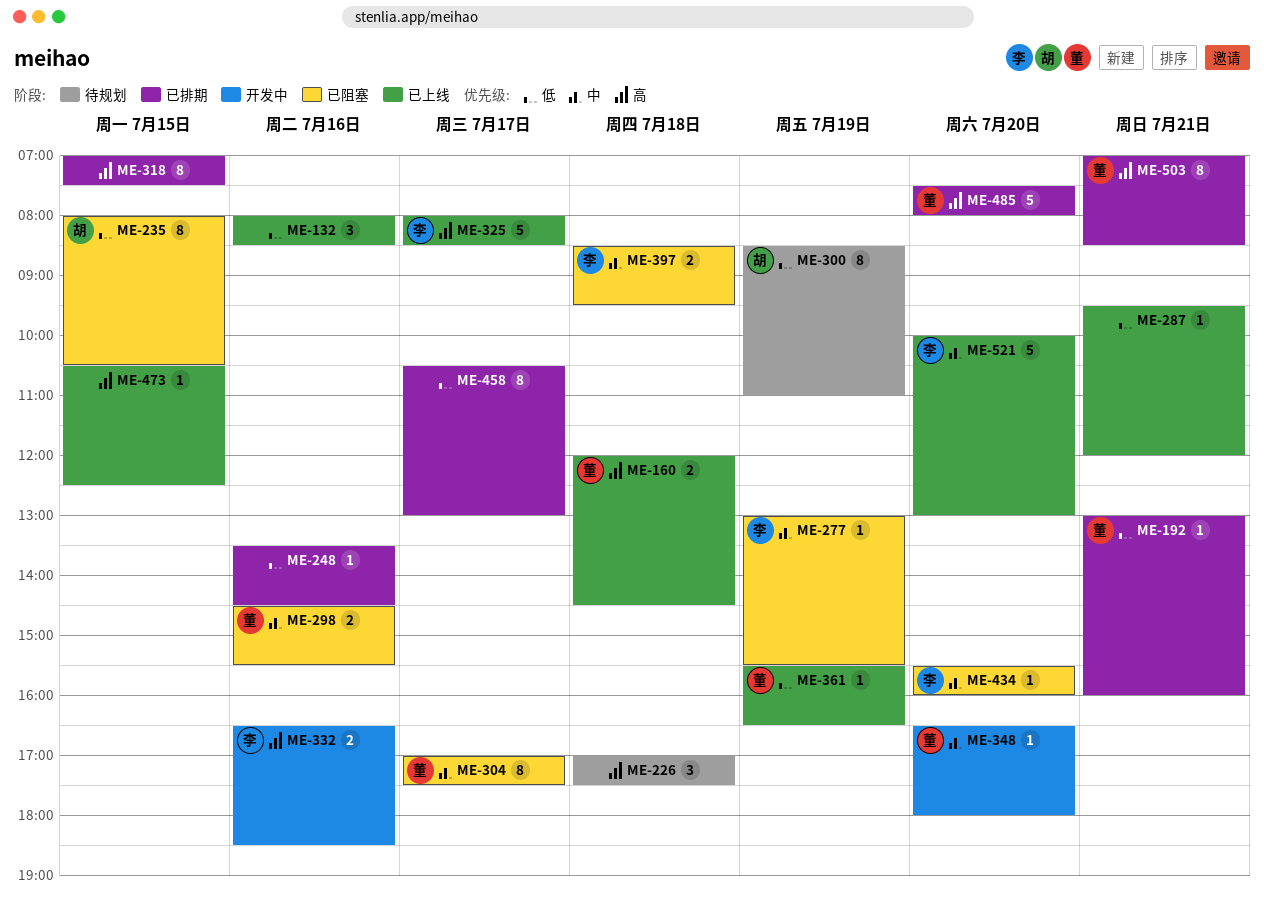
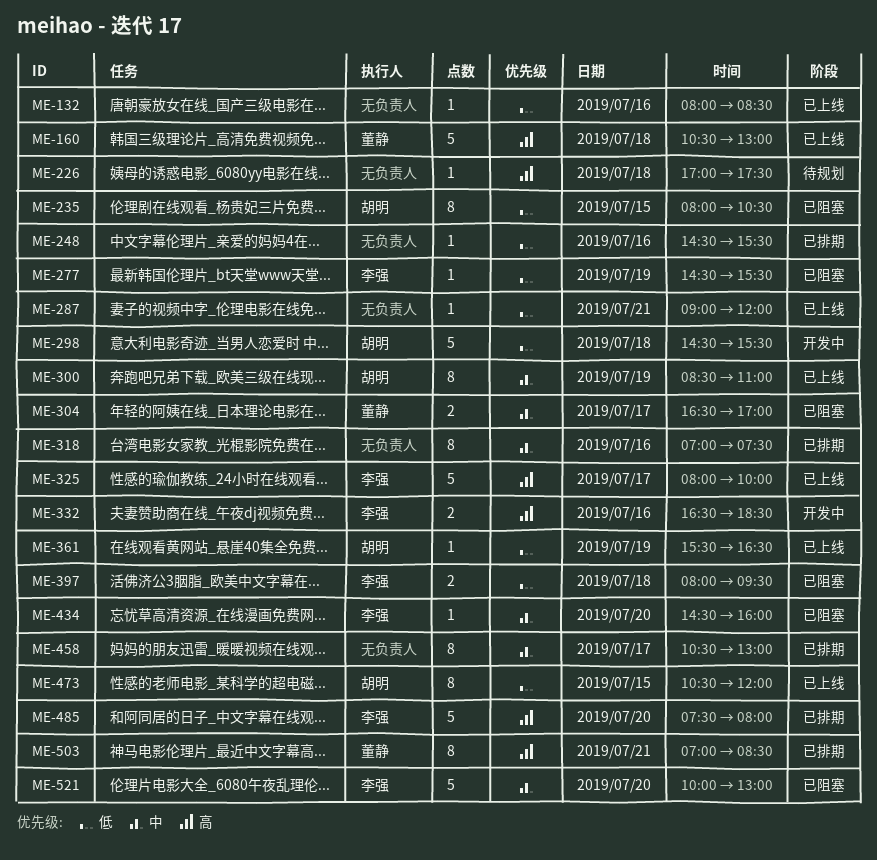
ME-132, estimate: 3 -> 1
ME-160, estimate: 2 -> 5
ME-160, begins: 12:00 -> 10:30
ME-160, ends: 14:30 -> 13:00
ME-192: present -> none
ME-226, estimate: 3 -> 1
ME-248, begins: 13:30 -> 14:30
ME-248, ends: 14:30 -> 15:30
ME-277, priority: 中 -> 低
ME-277, begins: 13:00 -> 14:30
ME-287, begins: 09:30 -> 09:00
ME-298, status: 已阻塞 -> 开发中
ME-298, owner: 董静 -> 胡明
ME-298, priority: 中 -> 低
ME-298, estimate: 2 -> 5
ME-298, day: Jul 16 -> Jul 18
ME-300, status: 待规划 -> 已上线
ME-300, priority: 低 -> 中
ME-304, estimate: 8 -> 2
ME-304, begins: 17:00 -> 16:30
ME-304, ends: 17:30 -> 17:00
ME-318, priority: 高 -> 中
ME-318, day: Jul 15 -> Jul 16
ME-325, ends: 08:30 -> 10:00
ME-348: present -> none
ME-361, owner: 董静 -> 胡明
ME-397, priority: 中 -> 低
ME-397, begins: 08:30 -> 08:00
ME-434, begins: 15:30 -> 14:30
ME-458, priority: 低 -> 中
ME-473, owner: none -> 胡明
ME-473, priority: 高 -> 低
ME-473, estimate: 1 -> 8
ME-473, ends: 12:30 -> 12:00
ME-485, owner: 董静 -> 李强
ME-521, status: 已上线 -> 已阻塞

